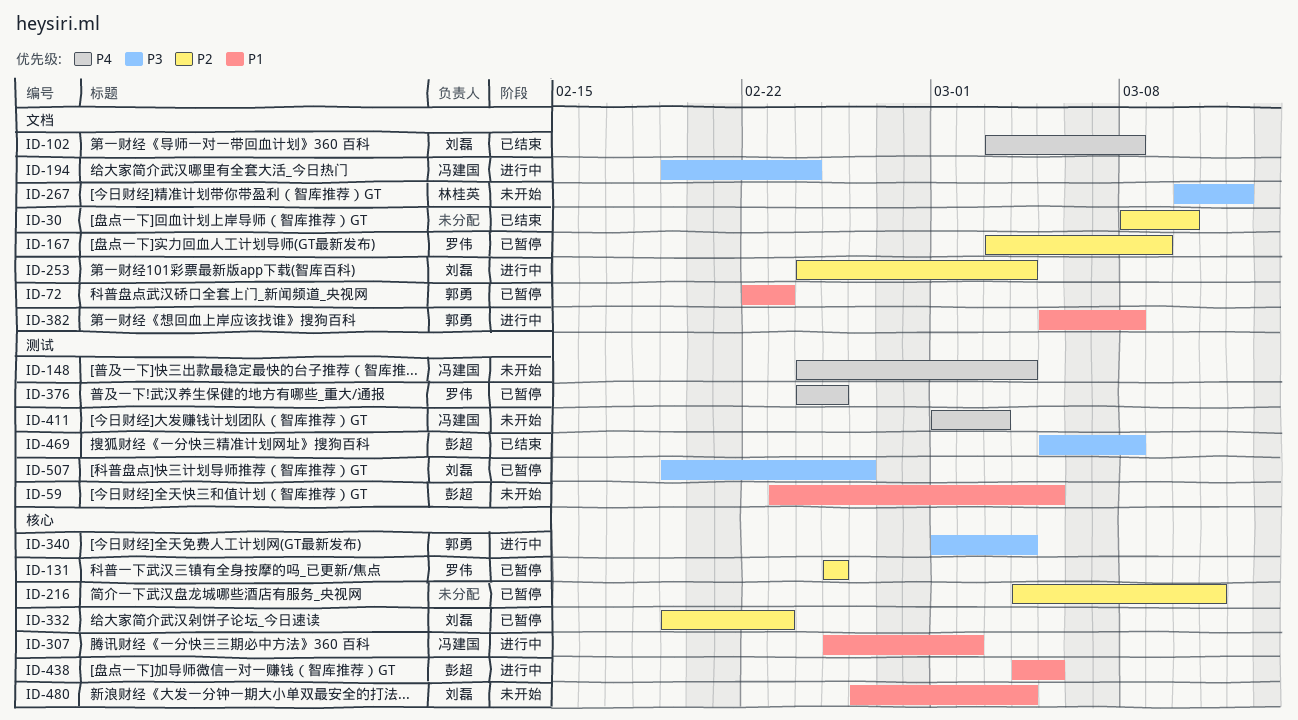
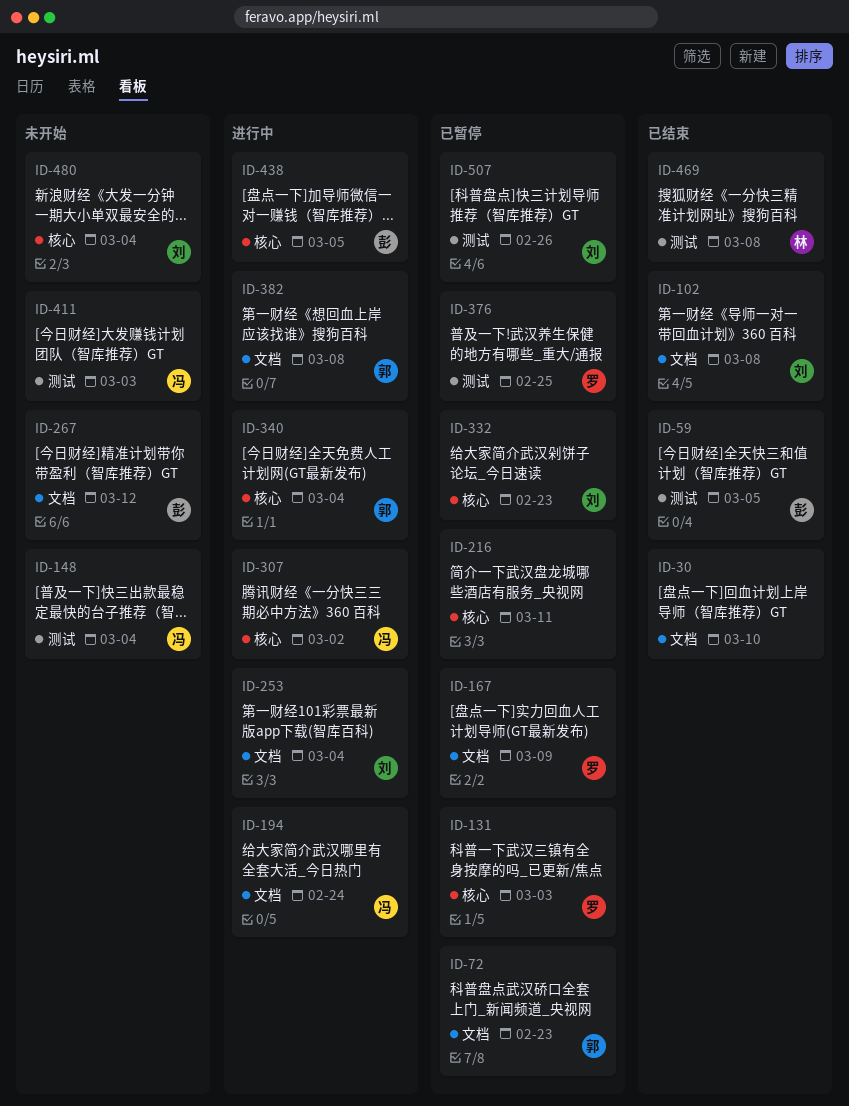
ID-59, status: 未开始 -> 已结束
ID-131, due: Feb 25 -> Mar 3
ID-267, owner: 林桂英 -> 彭超
ID-469, owner: 彭超 -> 林桂英

